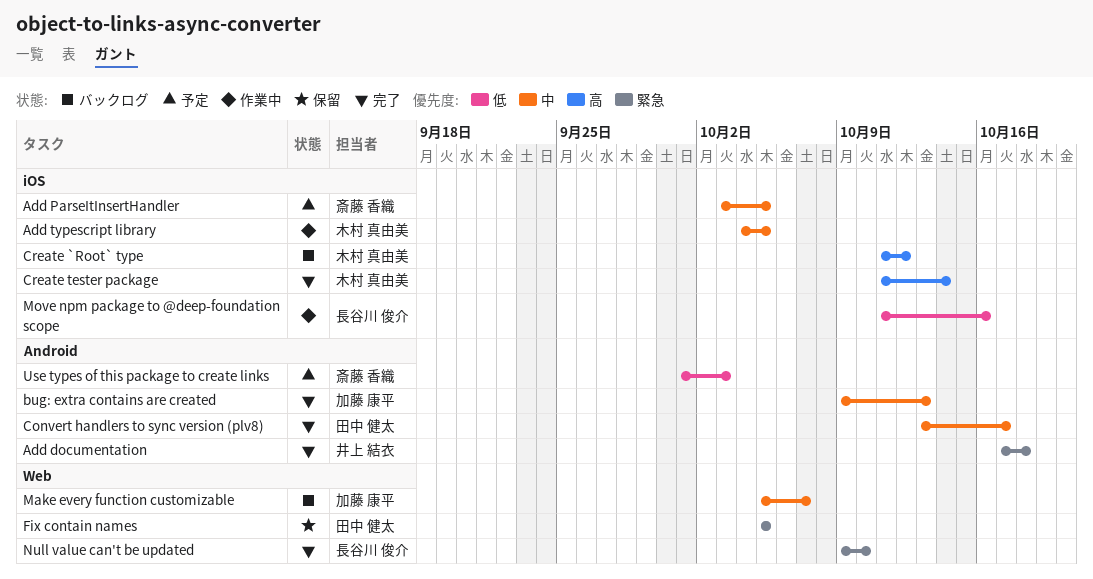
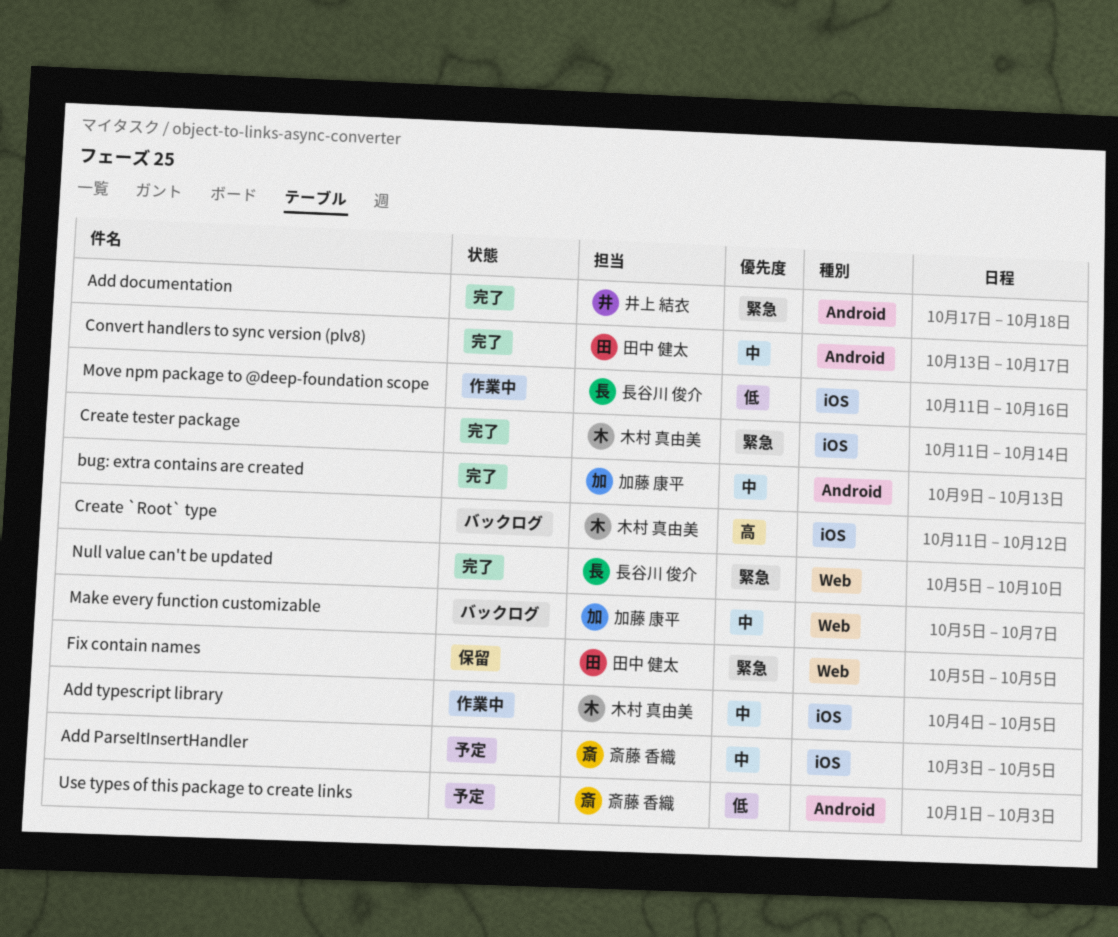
Create tester package, priority: 高 -> 緊急
Null value can't be updated, start: Oct 9 -> Oct 5

